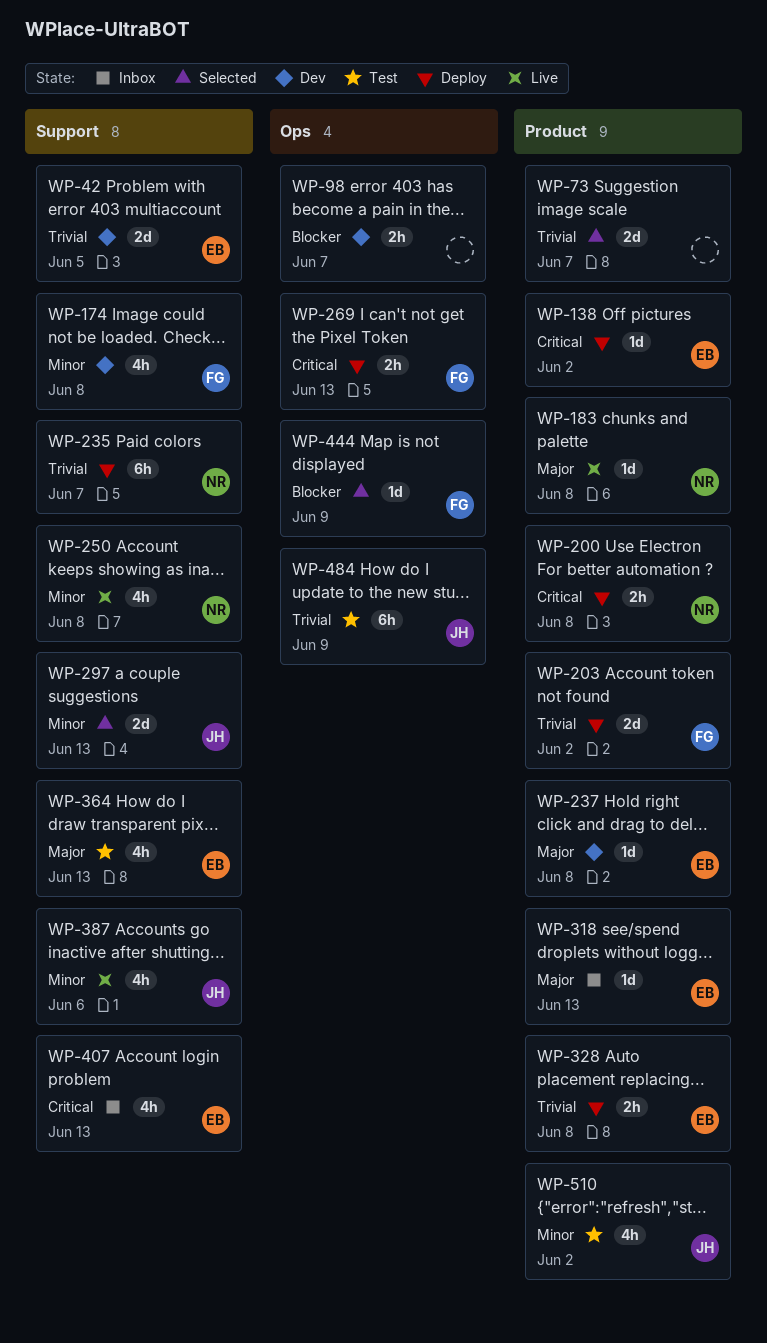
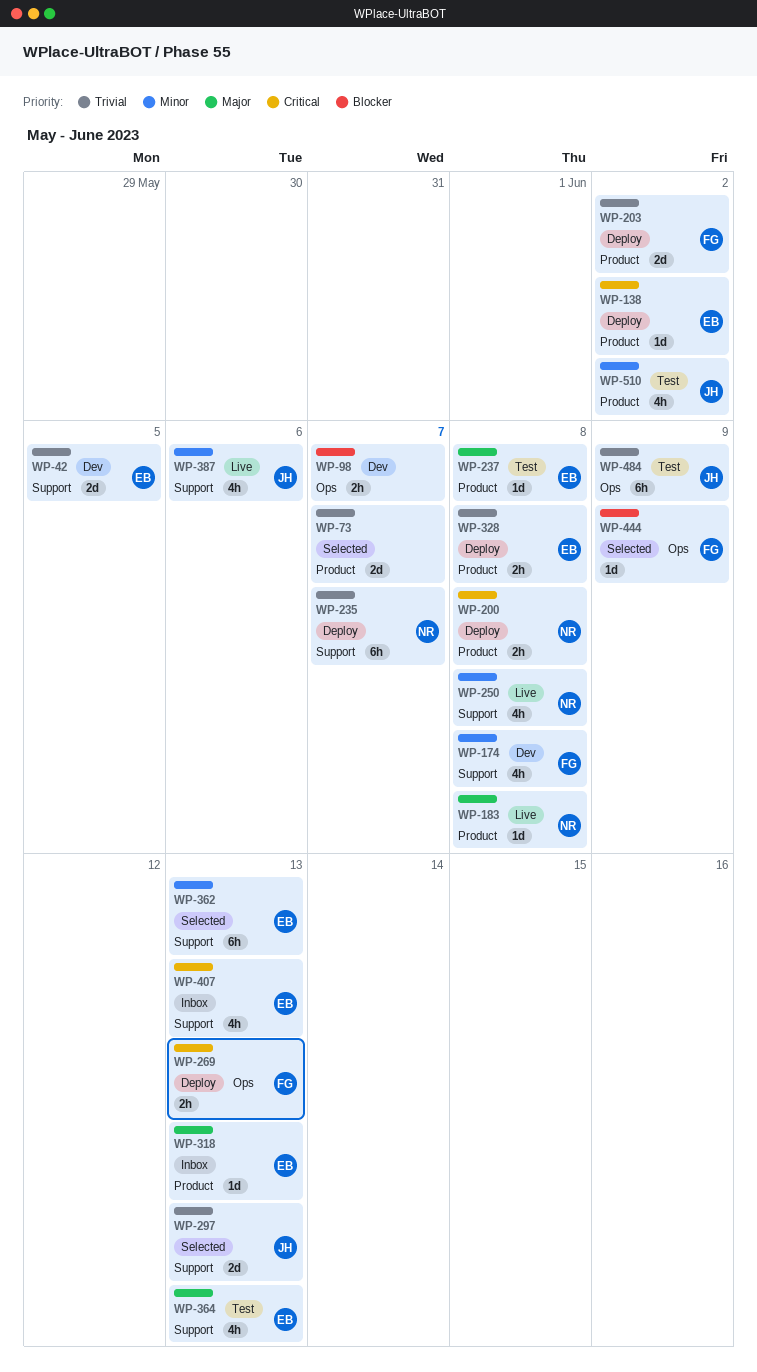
WP-237, status: Dev -> Test
WP-297, priority: Minor -> Trivial
WP-362: none -> present

